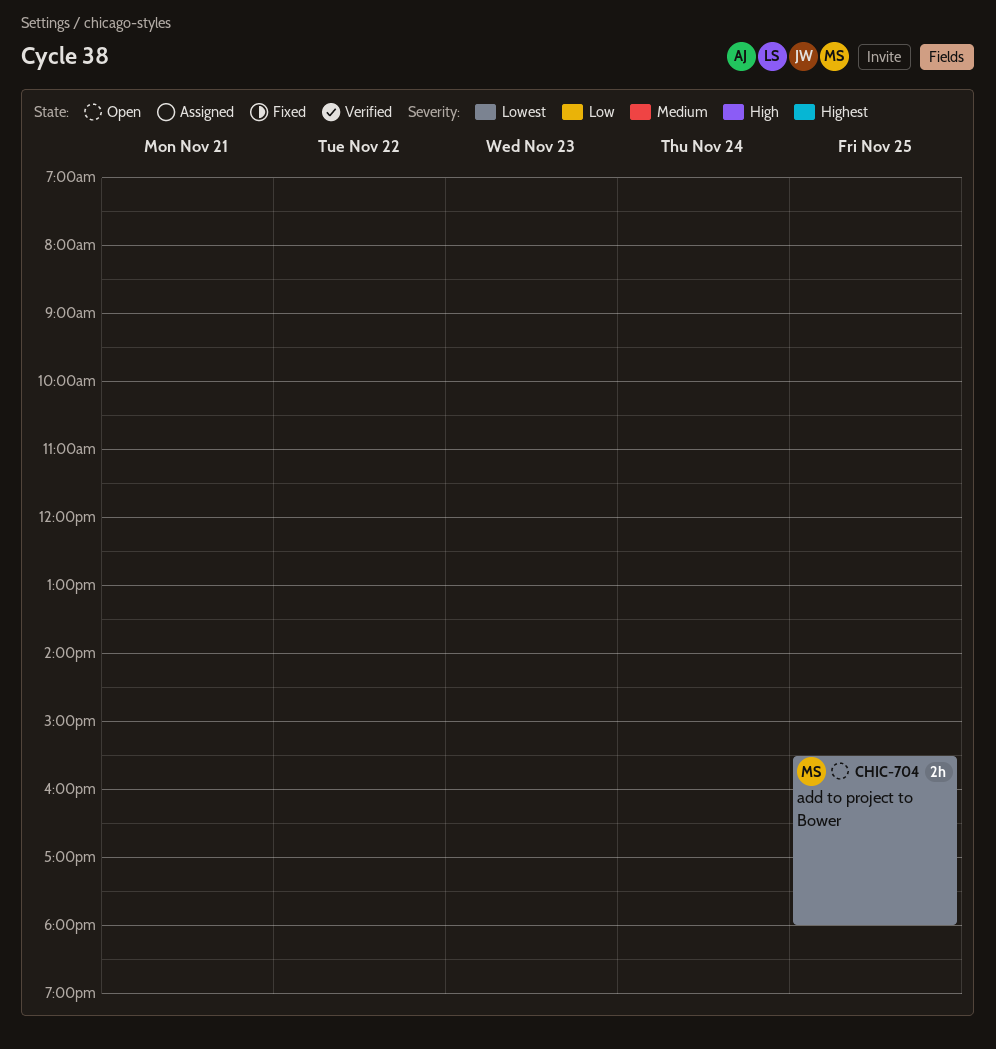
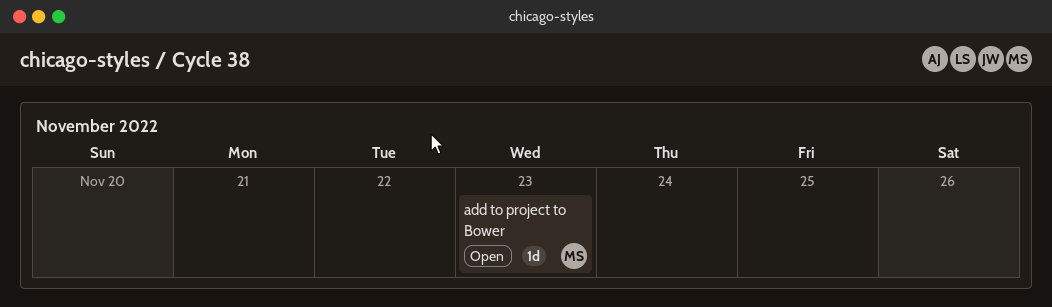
add to project to Bower, estimate: 2h -> 1d
add to project to Bower, day: Nov 25 -> Nov 23

